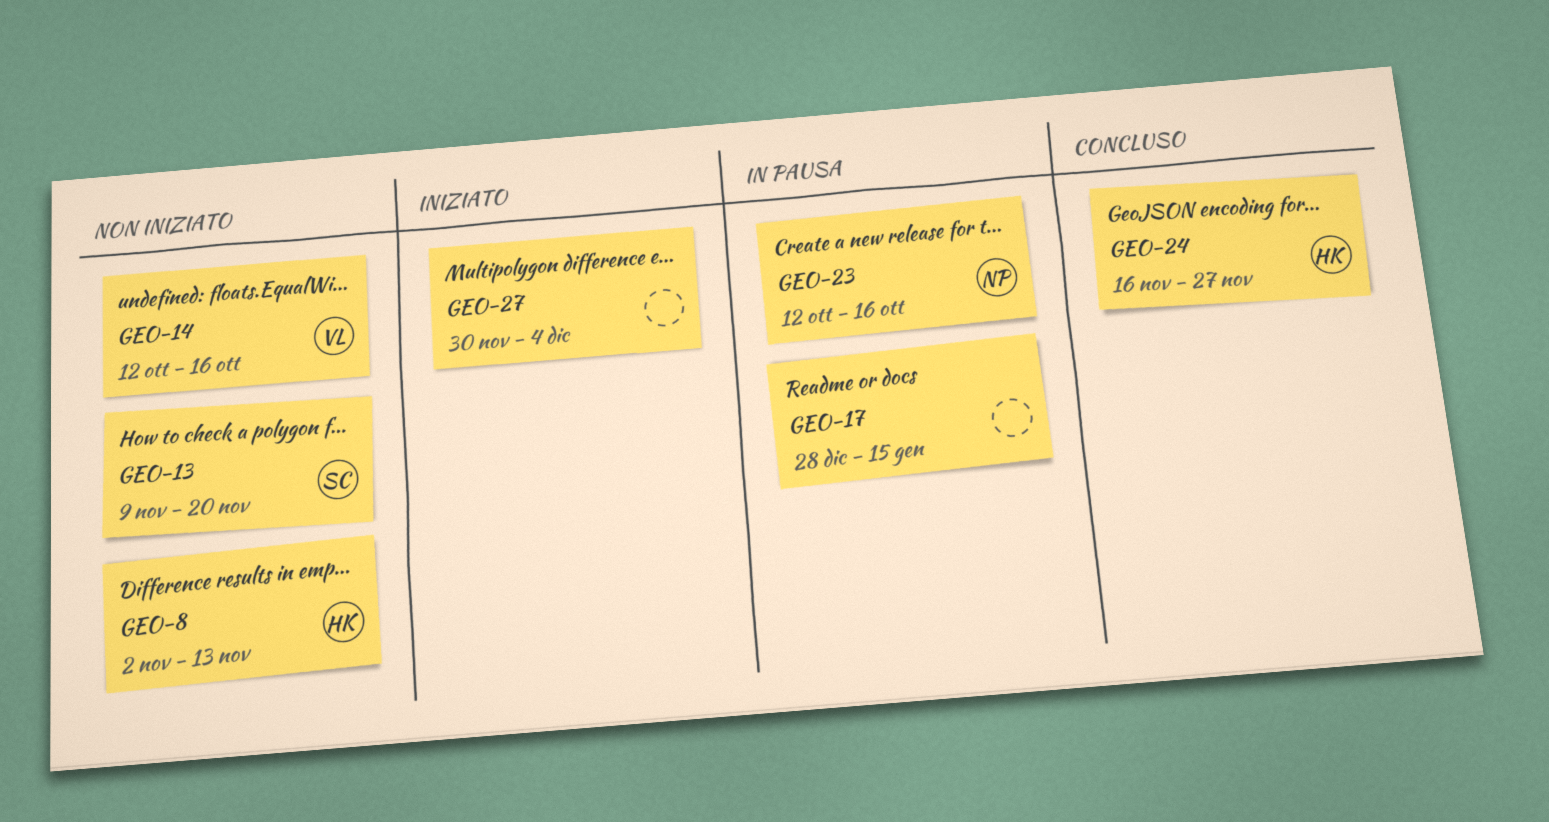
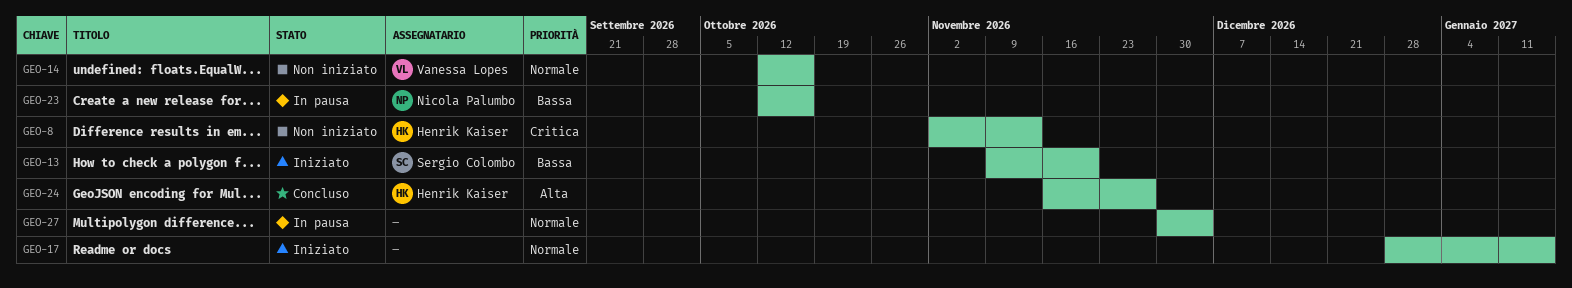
GEO-13, status: Non iniziato -> Iniziato
GEO-17, status: In pausa -> Iniziato
GEO-27, status: Iniziato -> In pausa

